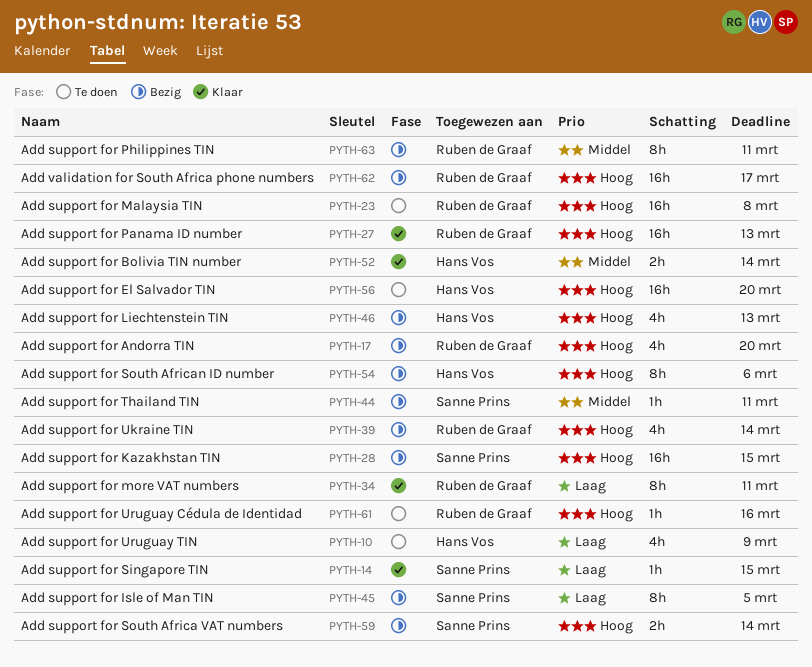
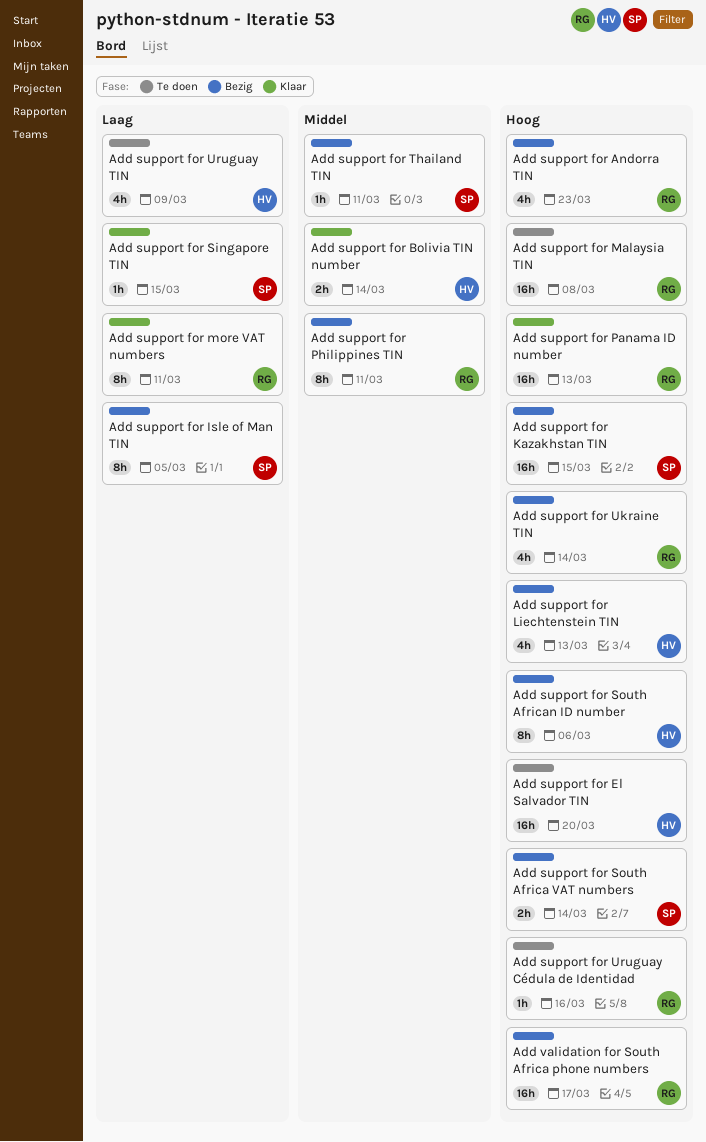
Add support for Andorra TIN, due: Mar 20 -> Mar 23

